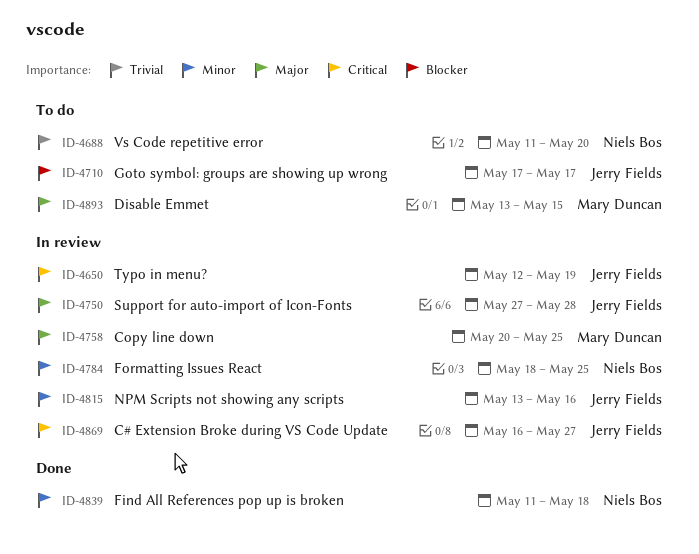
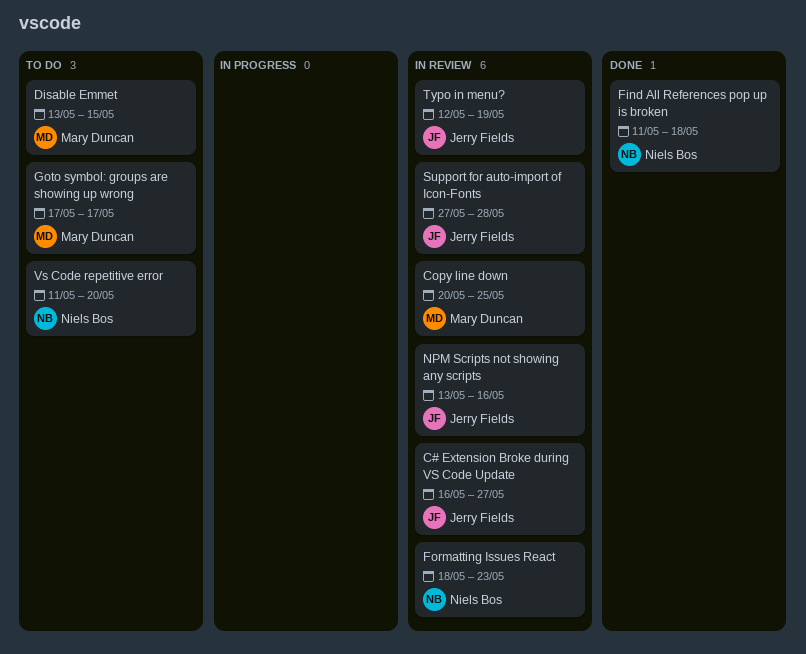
Formatting Issues React, due: May 25 -> May 23
Goto symbol: groups are showing up wrong, owner: Jerry Fields -> Mary Duncan

